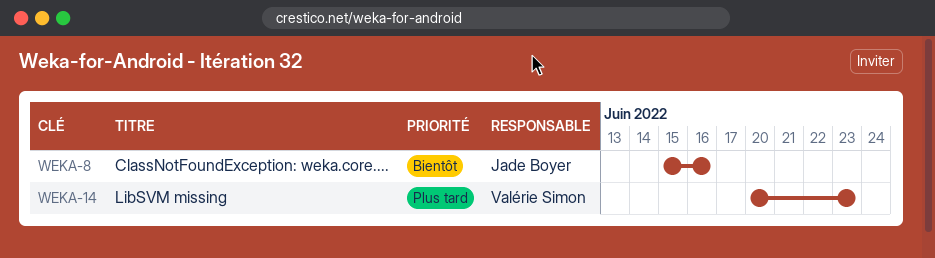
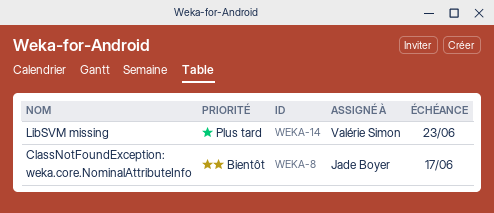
WEKA-8, due: Jun 16 -> Jun 17

